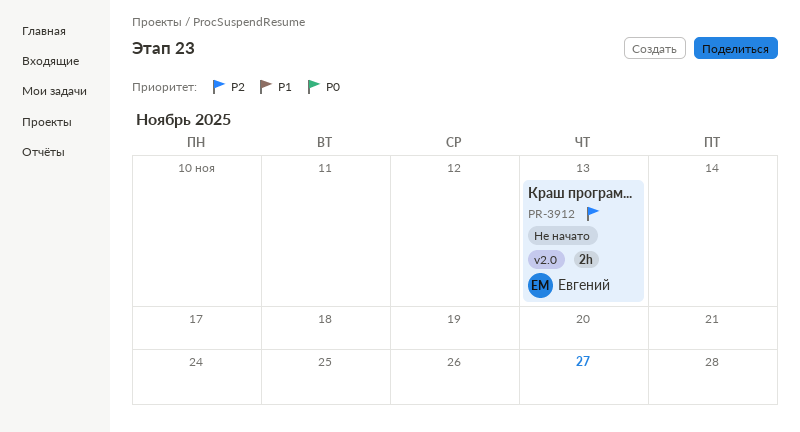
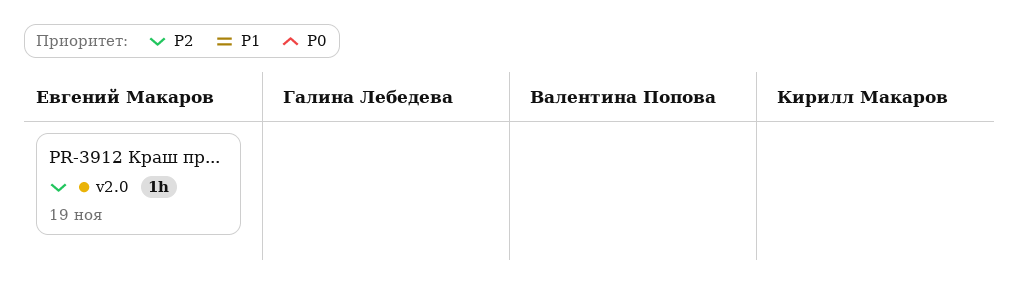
PR-3912, estimate: 2h -> 1h
PR-3912, due: Nov 13 -> Nov 19

